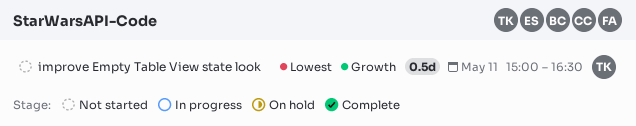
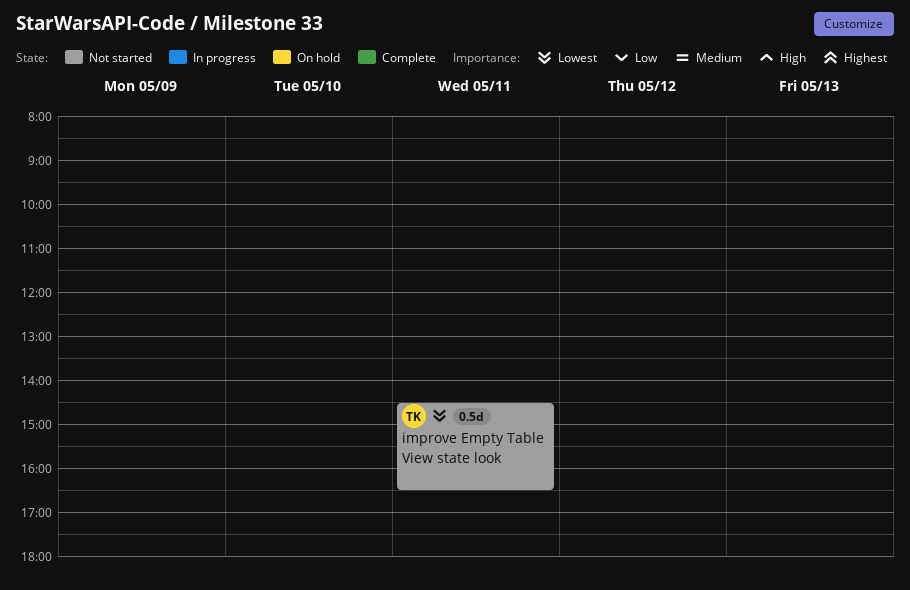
improve Empty Table View state look, begins: 15:00 -> 14:30

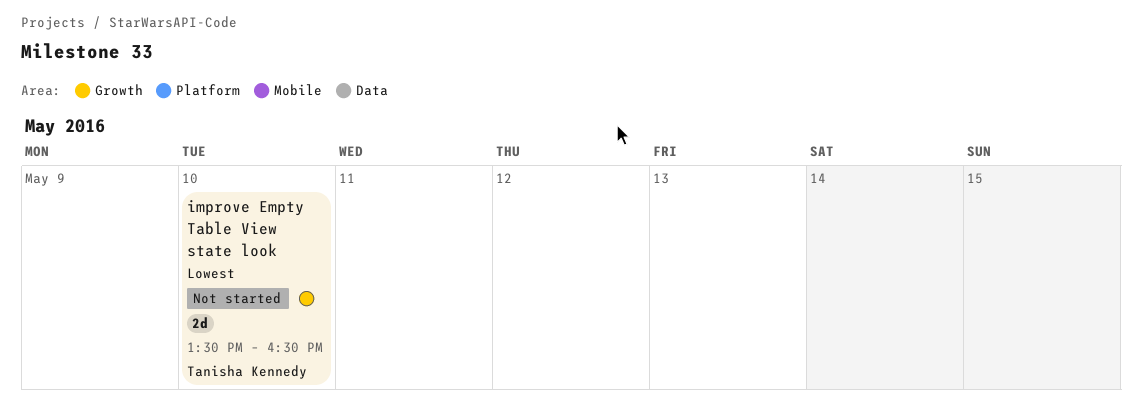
improve Empty Table View state look, estimate: 0.5d -> 2d
improve Empty Table View state look, day: May 11 -> May 10
improve Empty Table View state look, begins: 14:30 -> 13:30

